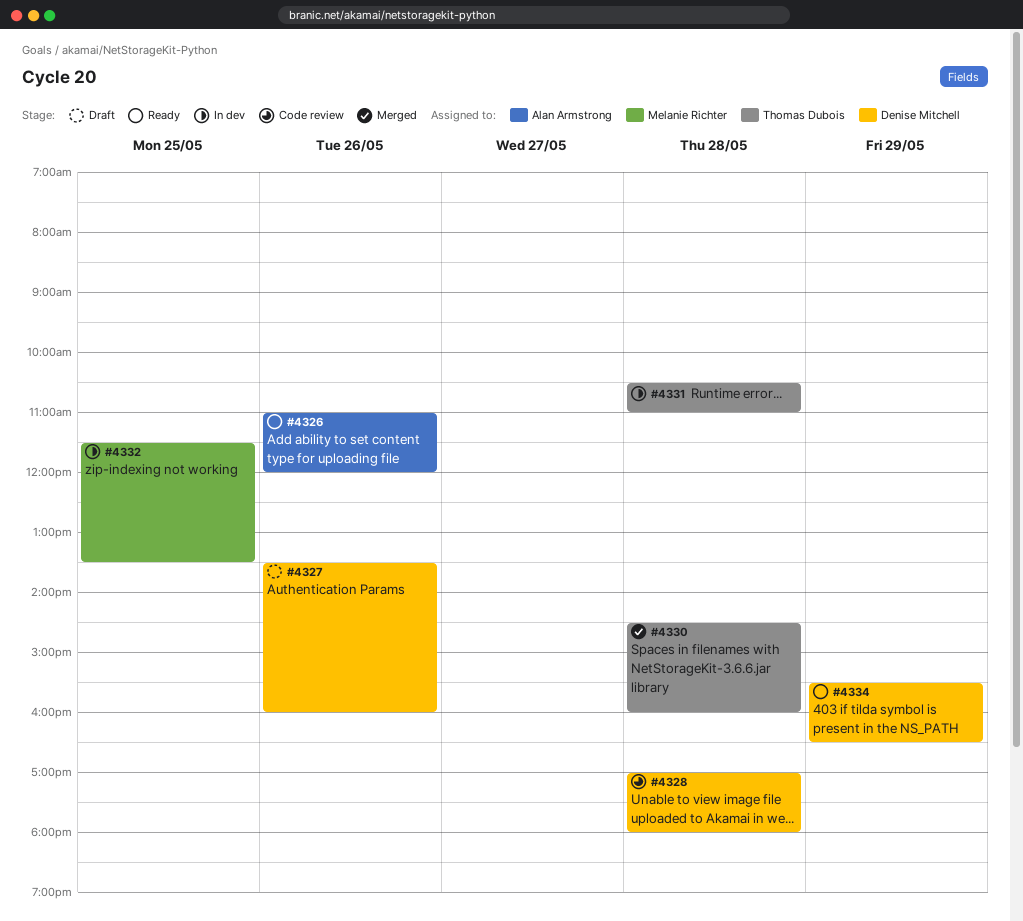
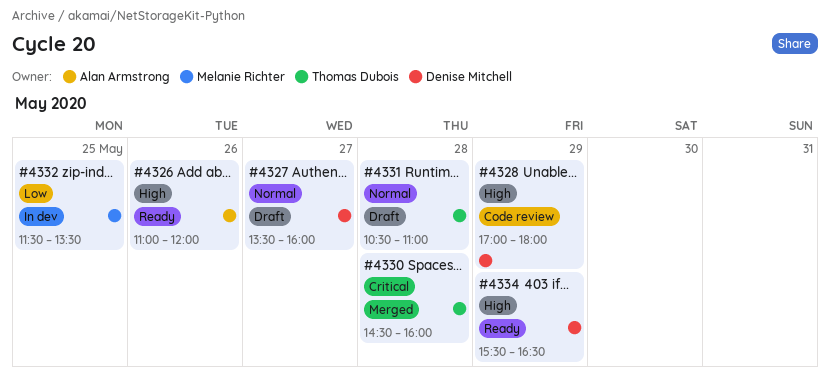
#4327, day: May 26 -> May 27
#4328, day: May 28 -> May 29
#4331, status: In dev -> Draft

